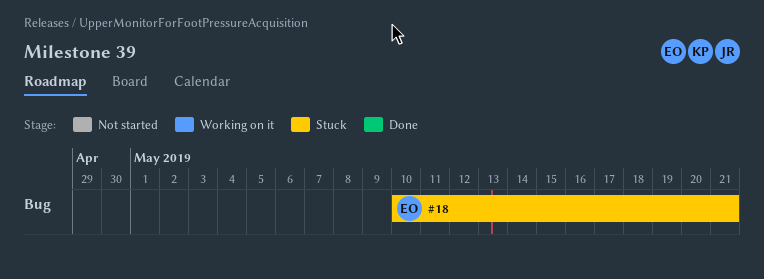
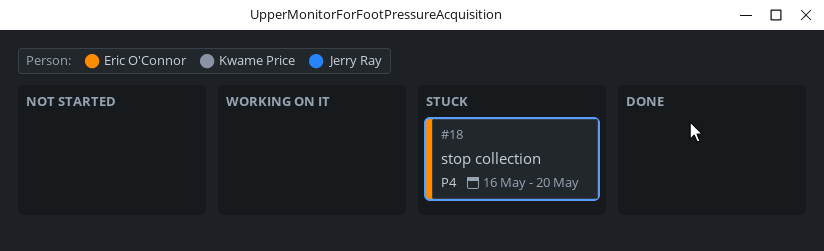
#18, start: May 10 -> May 16
#18, due: May 21 -> May 20

